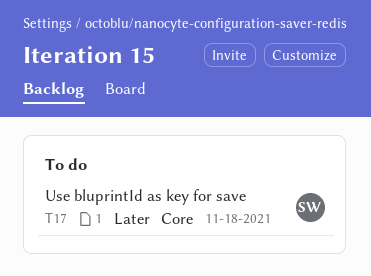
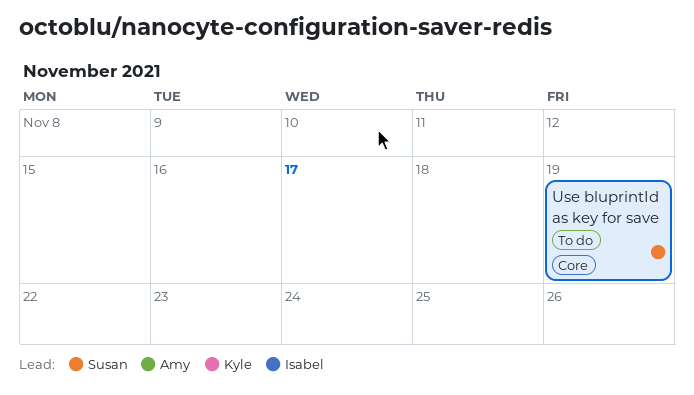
Use bluprintId as key for save, due: Nov 18 -> Nov 19

